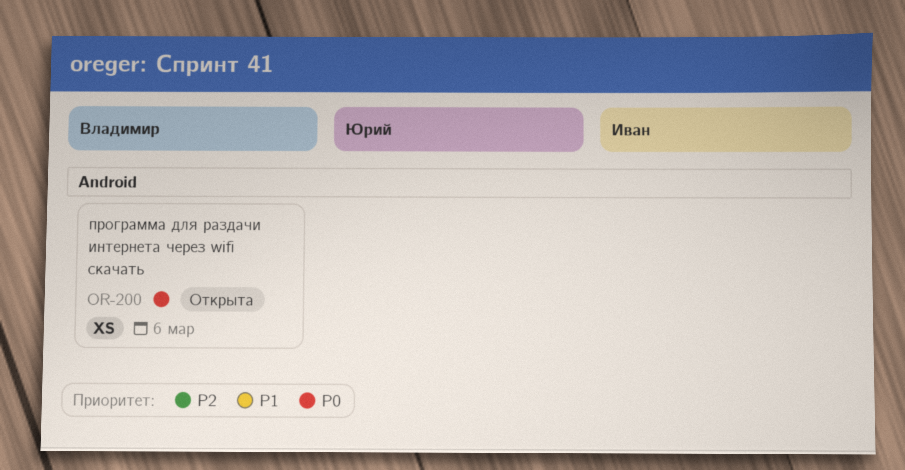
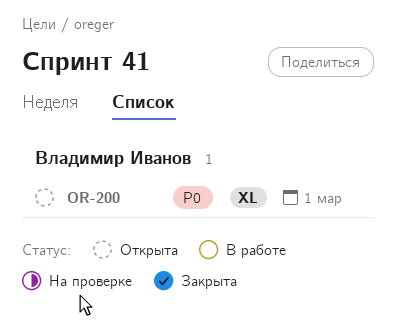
OR-200, estimate: XS -> XL
OR-200, due: Mar 6 -> Mar 1

